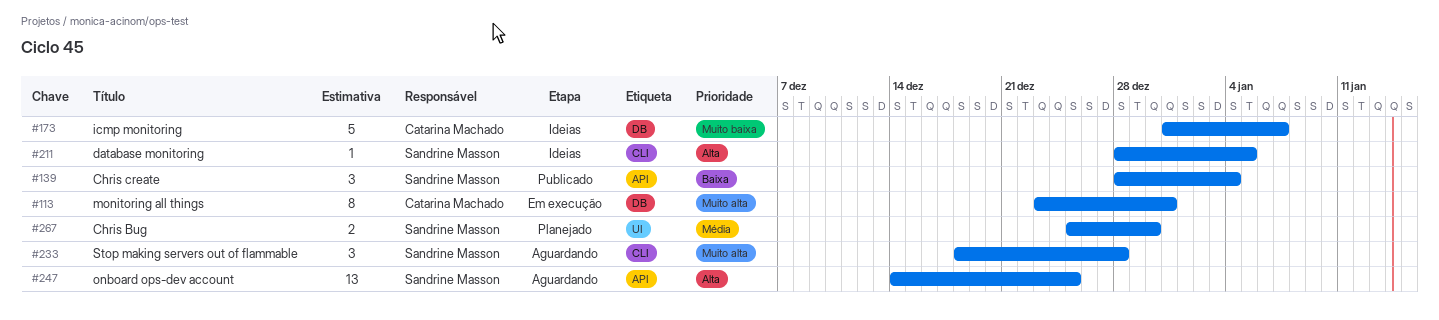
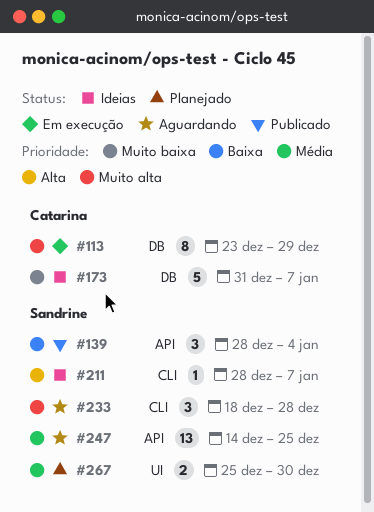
#113, due: Dec 31 -> Dec 29
#211, due: Jan 5 -> Jan 7
#247, priority: Alta -> Média

